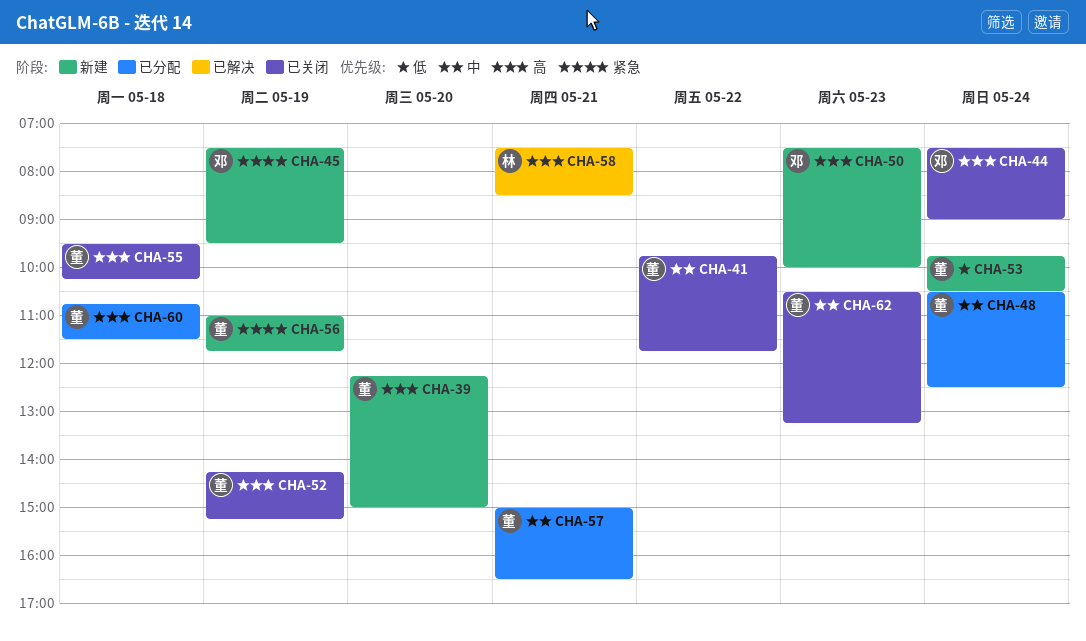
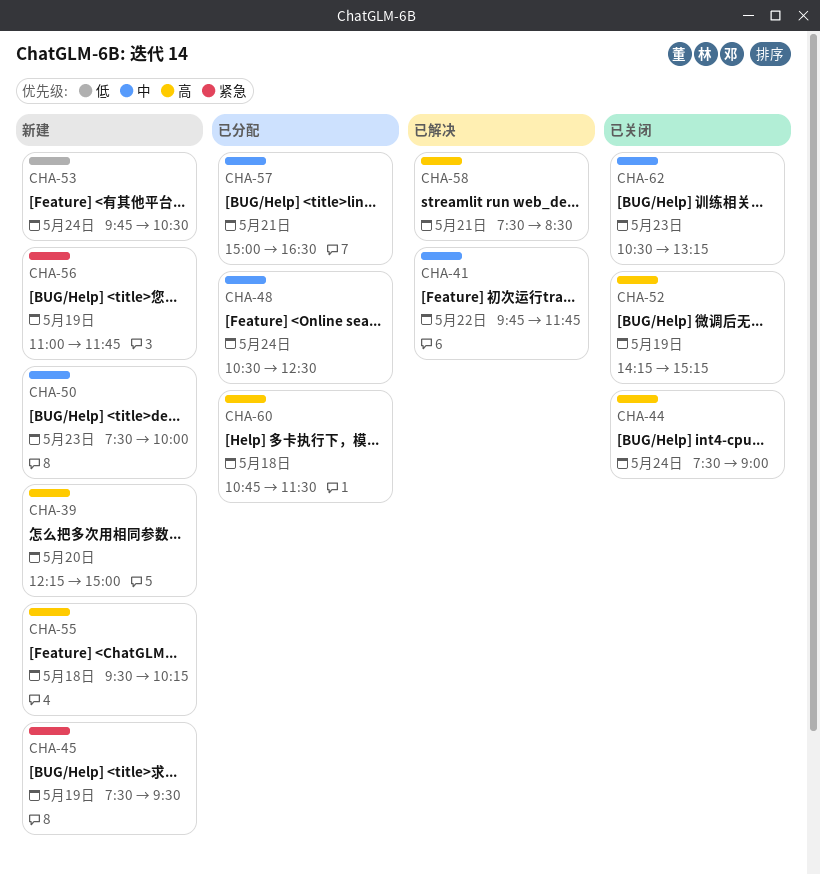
CHA-41, status: 已关闭 -> 已解决
CHA-50, priority: 高 -> 中
CHA-55, status: 已关闭 -> 新建

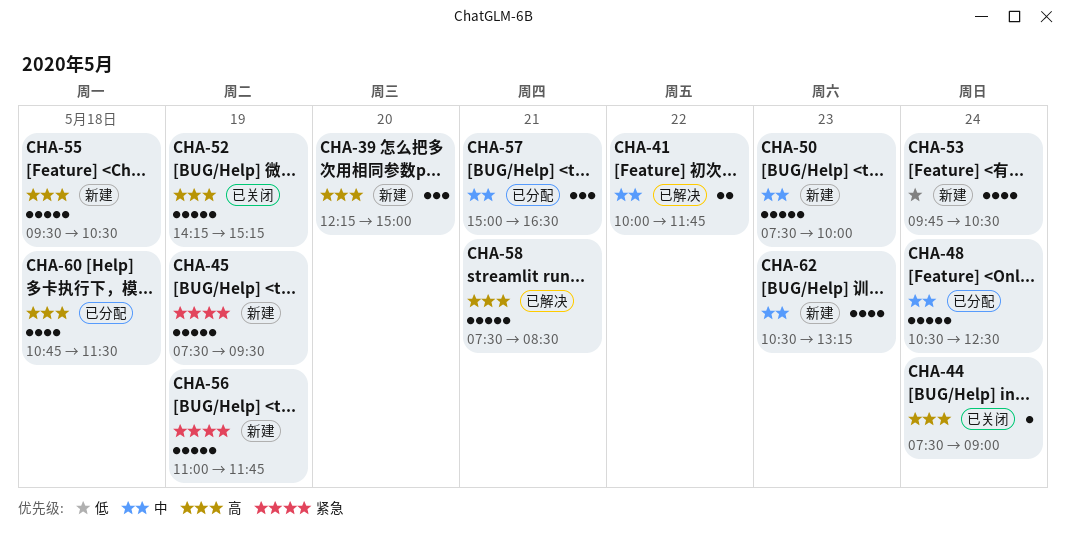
CHA-41, begins: 09:45 -> 10:00
CHA-55, ends: 10:15 -> 10:30
CHA-62, status: 已关闭 -> 新建

